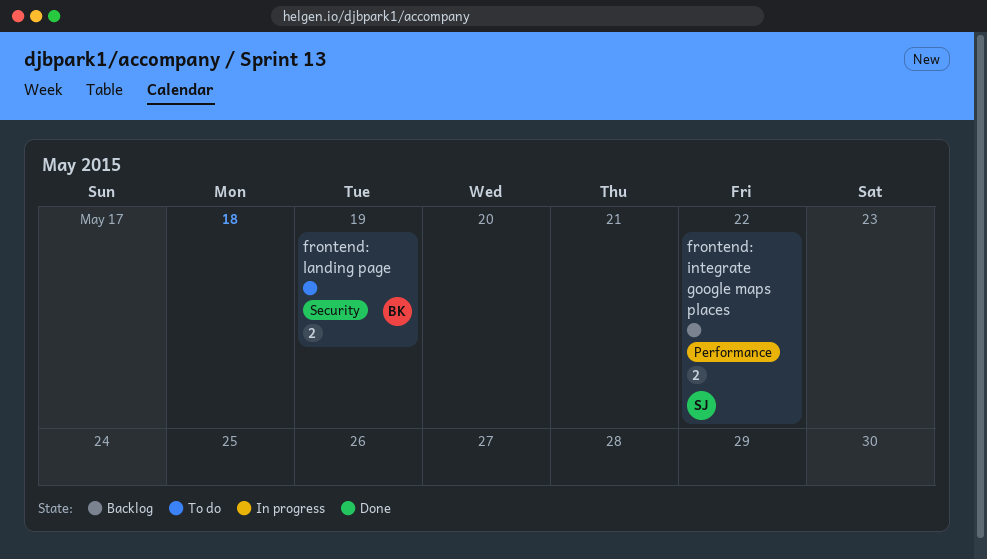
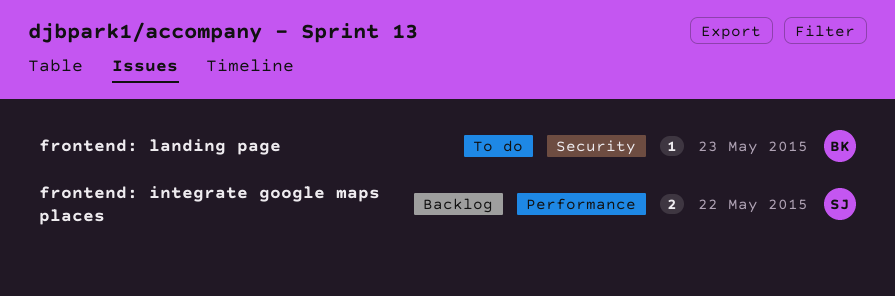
frontend: landing page, estimate: 2 -> 1
frontend: landing page, due: May 19 -> May 23

